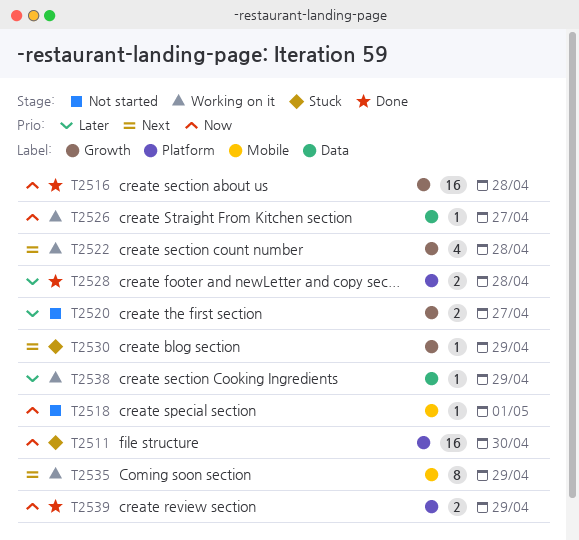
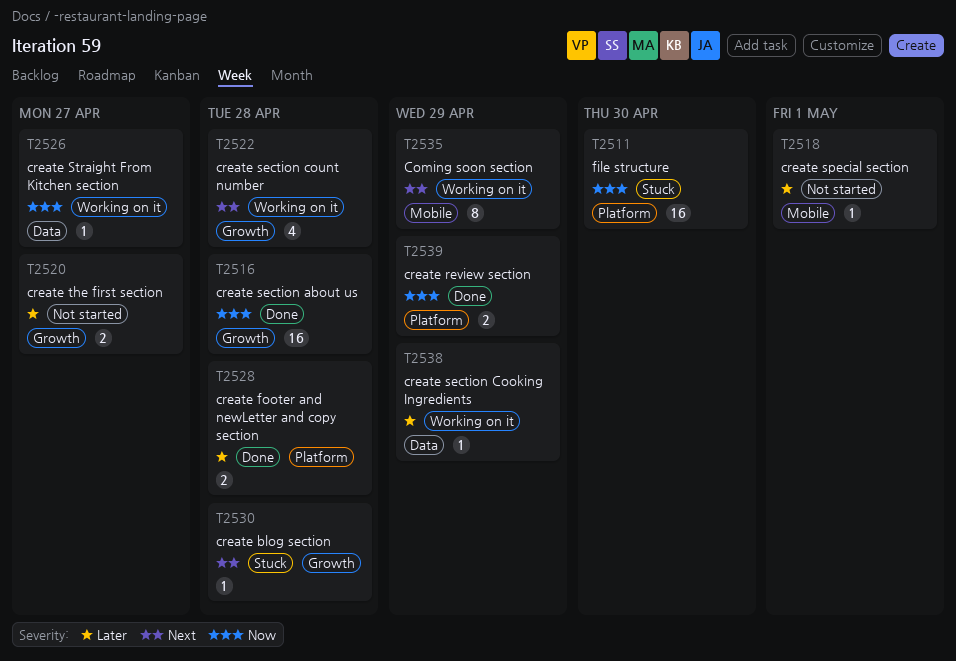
T2518, priority: Now -> Later
T2530, due: Apr 29 -> Apr 28

